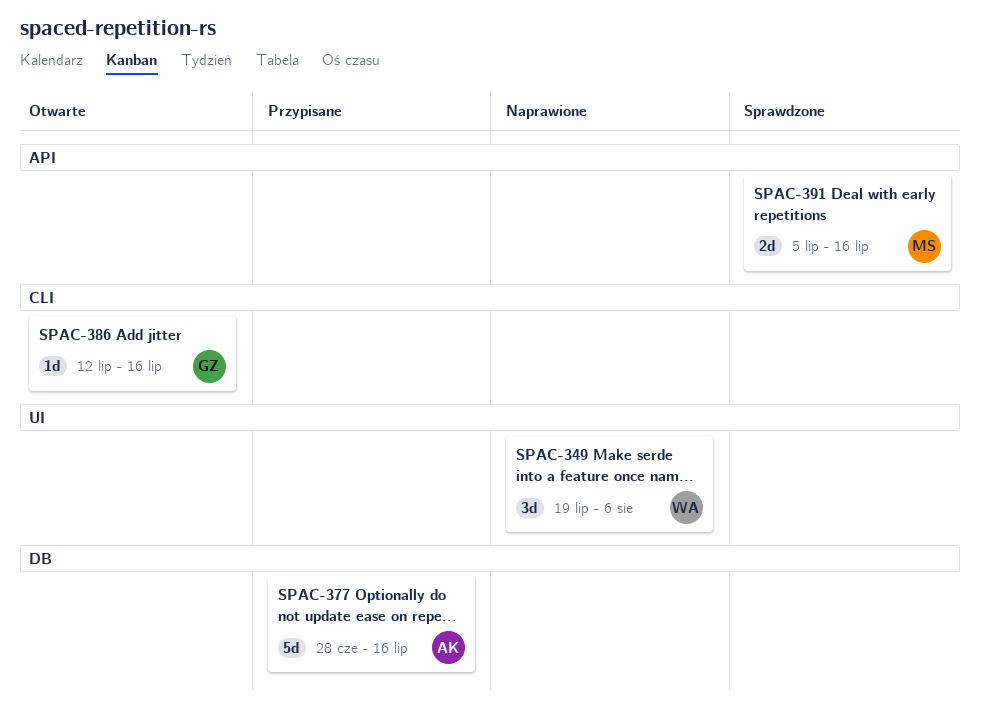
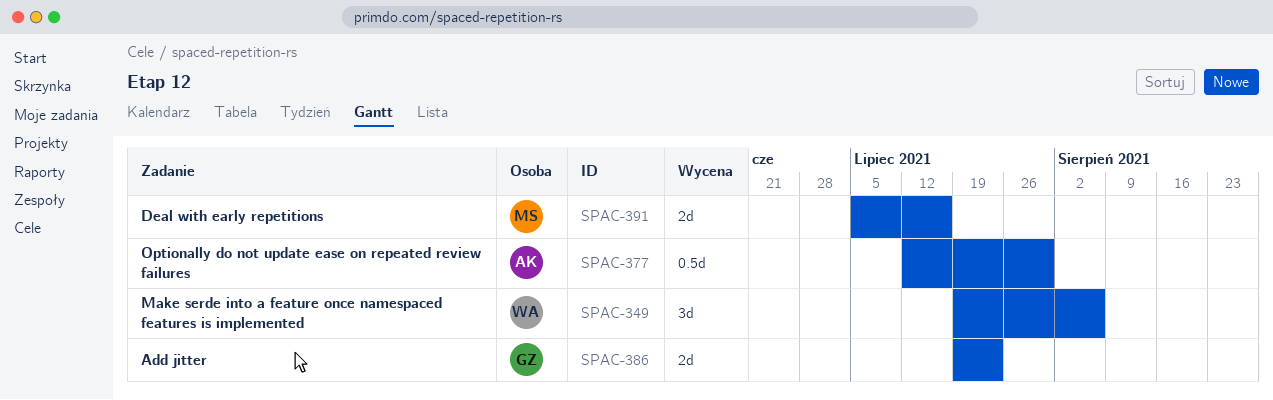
SPAC-377, estimate: 5d -> 0.5d
SPAC-377, start: Jun 28 -> Jul 12
SPAC-377, due: Jul 16 -> Jul 30
SPAC-386, estimate: 1d -> 2d
SPAC-386, start: Jul 12 -> Jul 19
SPAC-386, due: Jul 16 -> Jul 23

